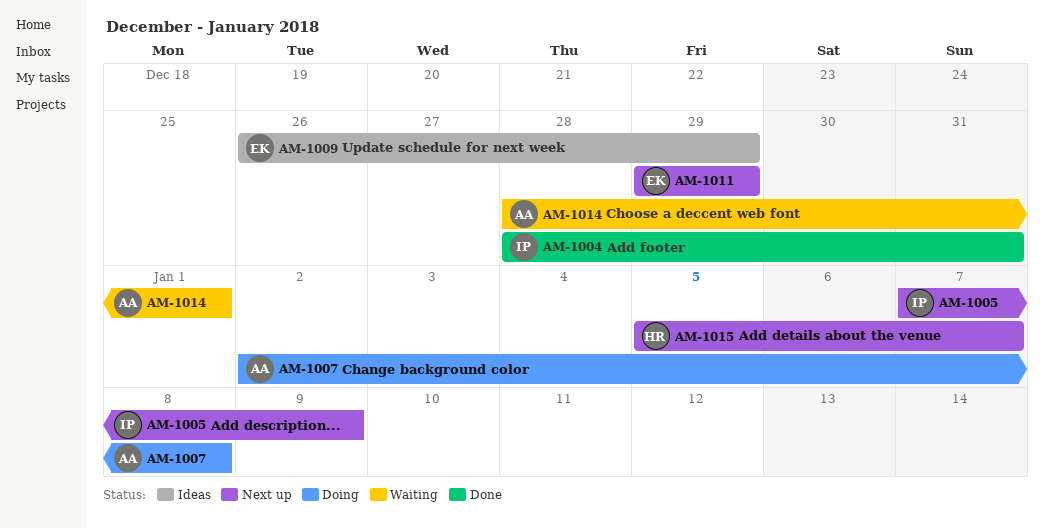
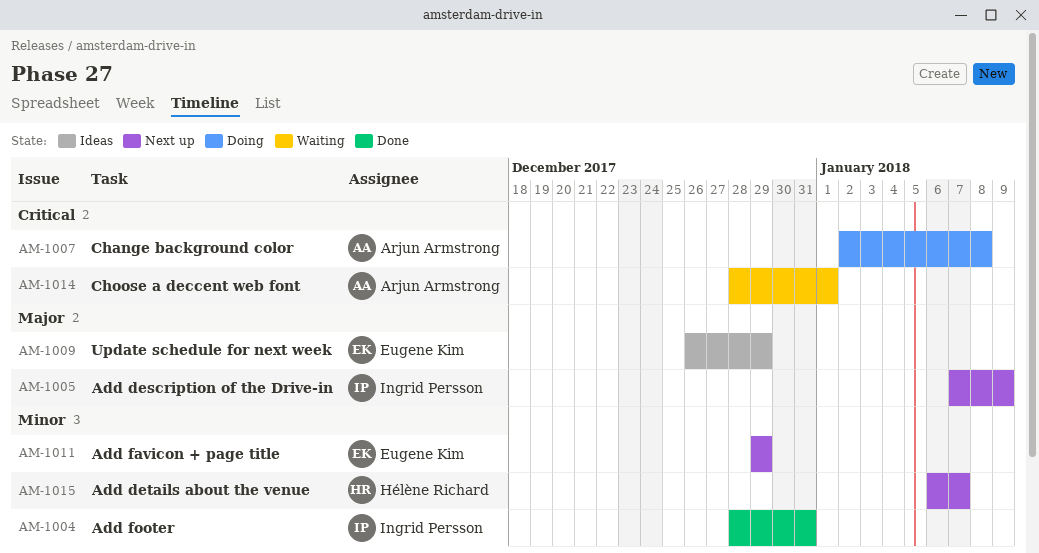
AM-1015, start: Jan 5 -> Jan 6

